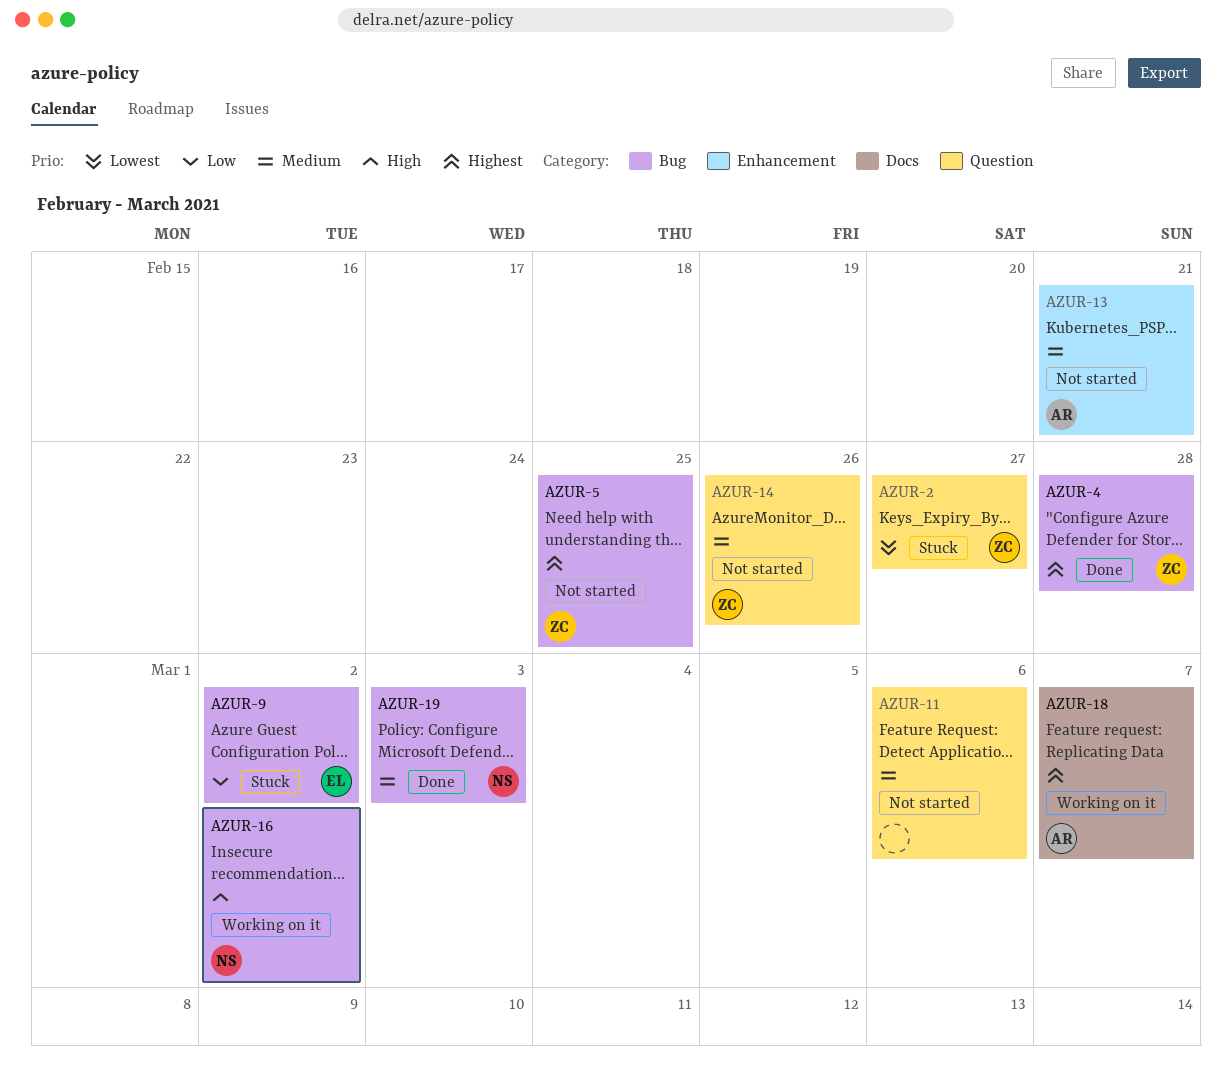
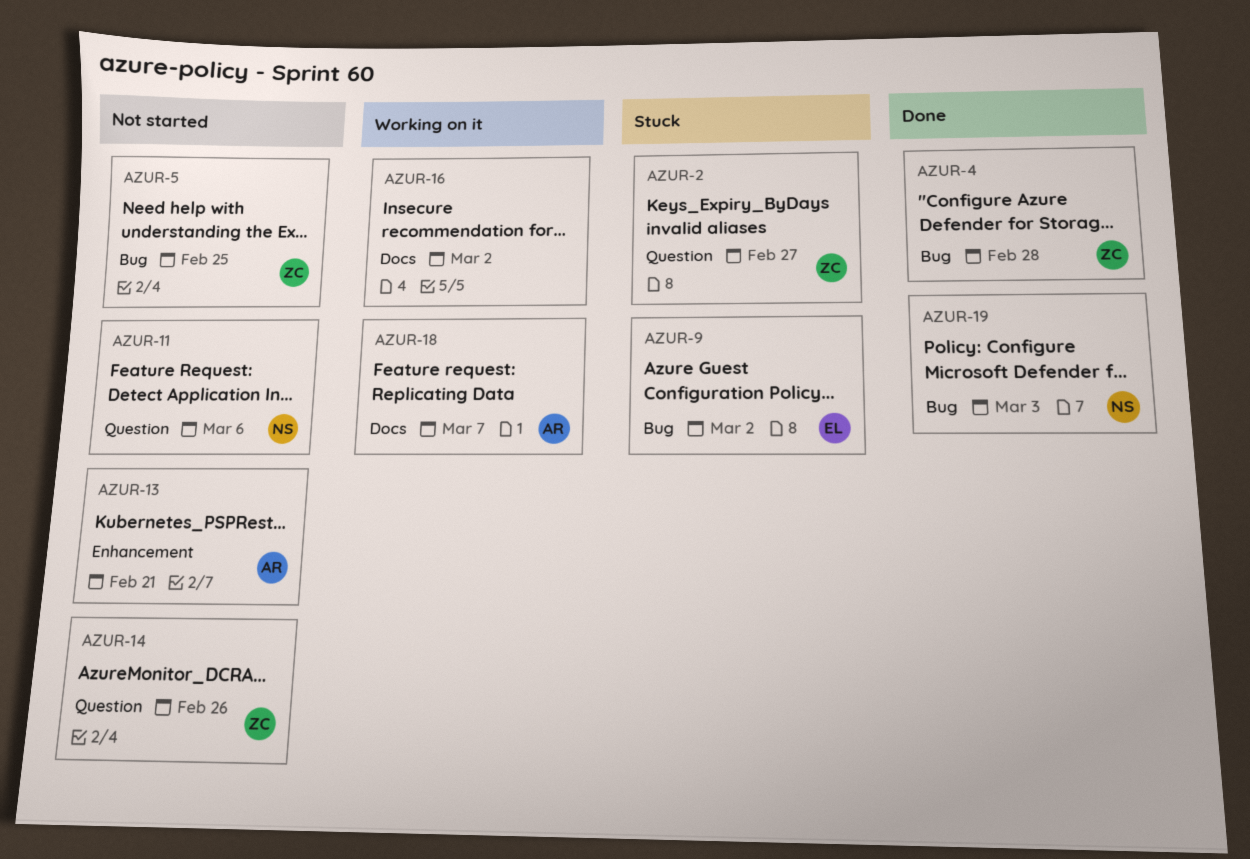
AZUR-11, owner: none -> NS
AZUR-16, owner: NS -> none
AZUR-16, label: Bug -> Docs

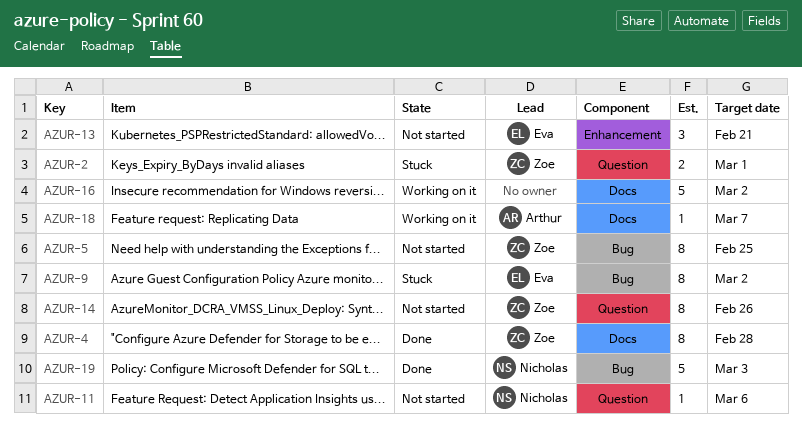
AZUR-2, due: Feb 27 -> Mar 1
AZUR-4, label: Bug -> Docs
AZUR-13, owner: Arthur -> Eva

